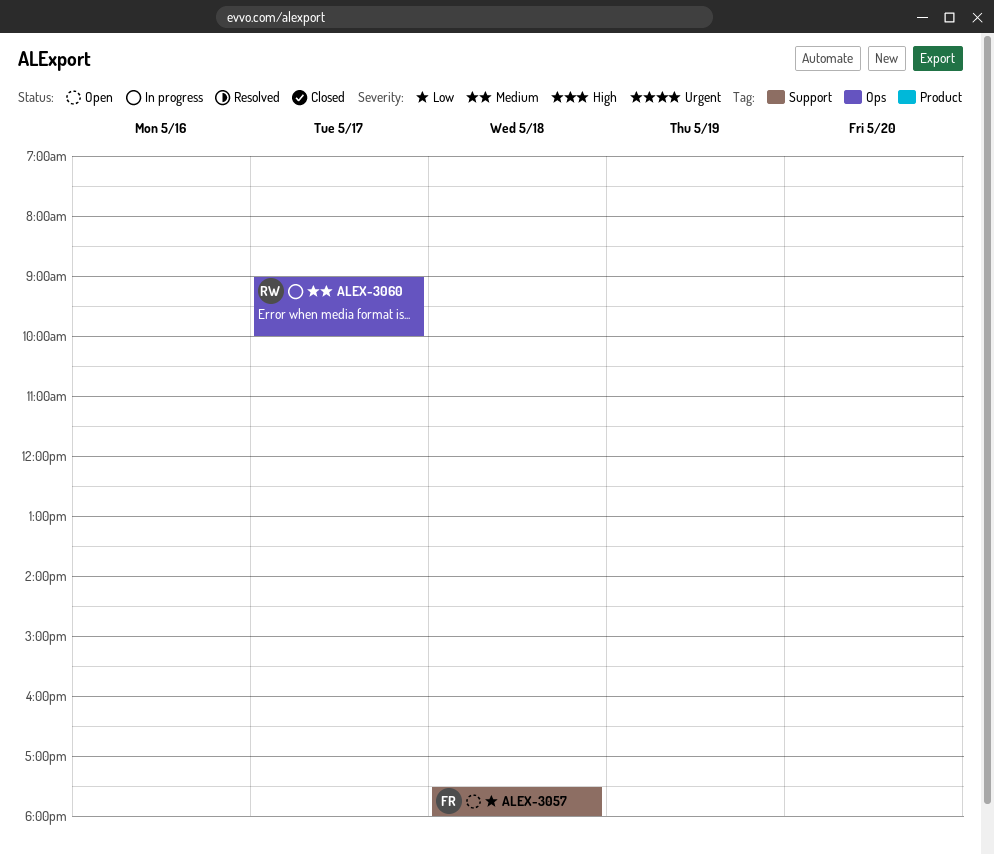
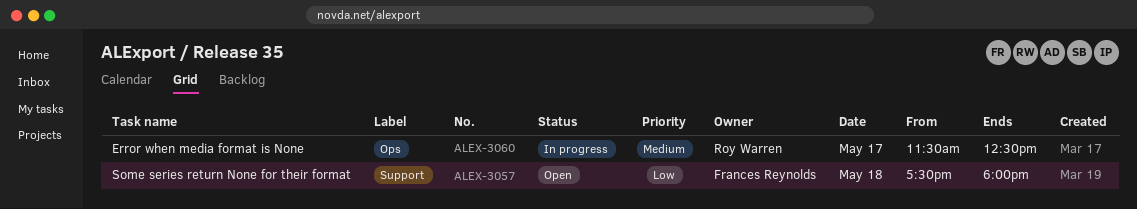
ALEX-3060, begins: 09:00 -> 11:30
ALEX-3060, ends: 10:00 -> 12:30

